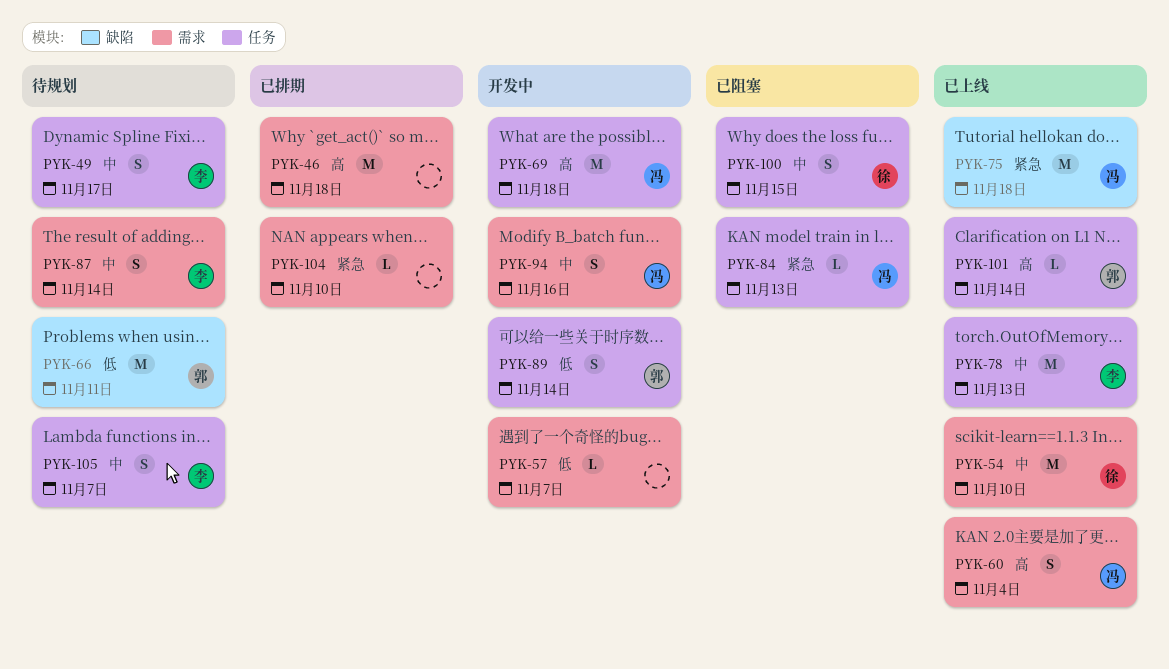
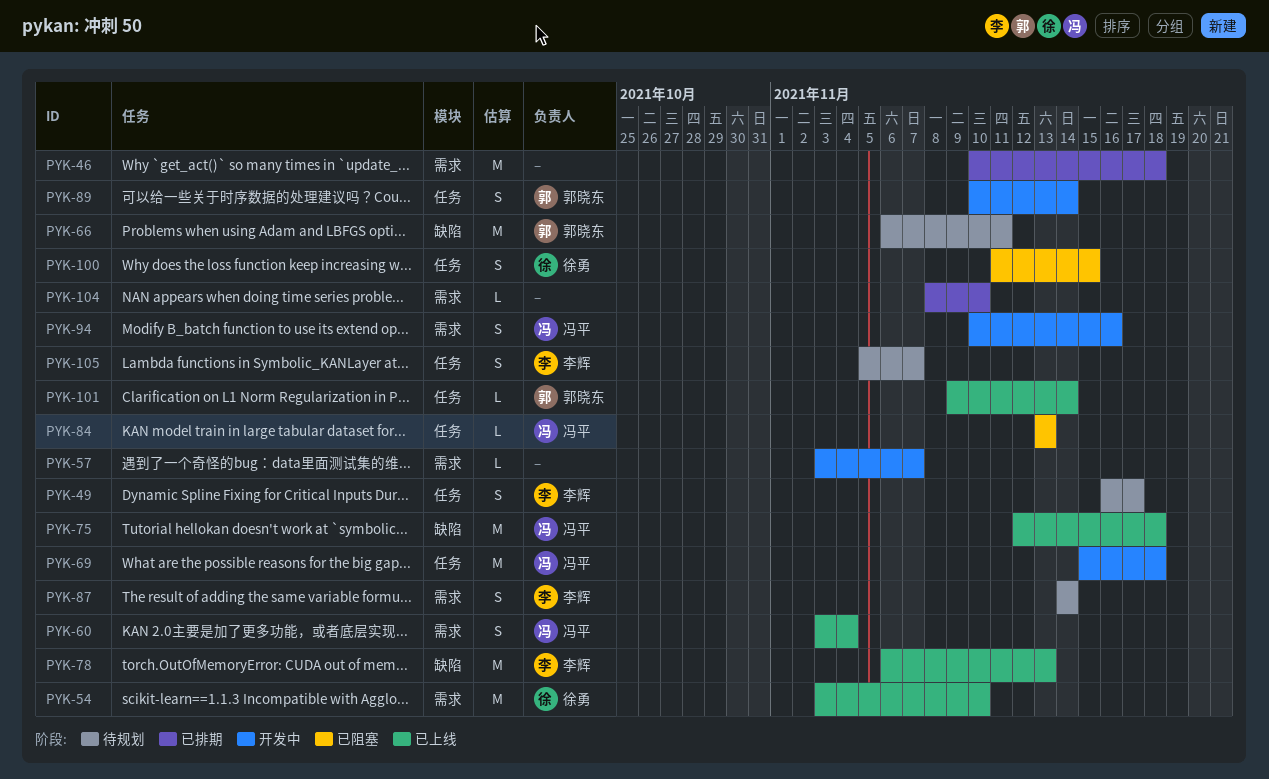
PYK-78, label: 任务 -> 缺陷

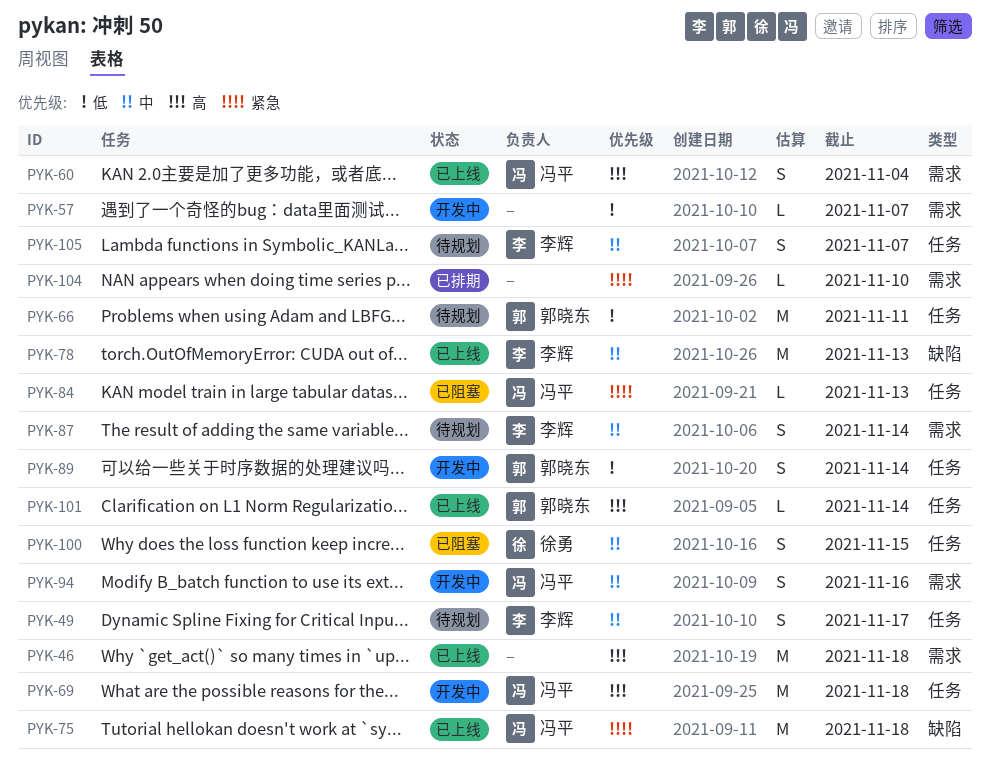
PYK-46, status: 已排期 -> 已上线
PYK-54: present -> none
PYK-66, label: 缺陷 -> 任务

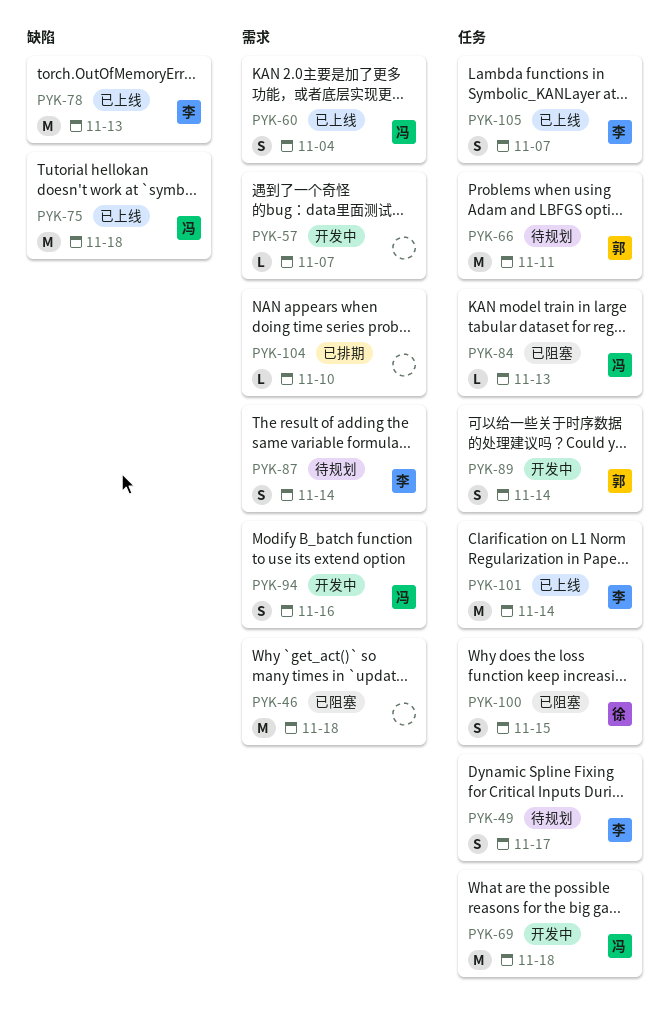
PYK-46, status: 已上线 -> 已阻塞
PYK-101, owner: 郭晓东 -> 李辉
PYK-101, estimate: L -> M
PYK-105, status: 待规划 -> 已上线

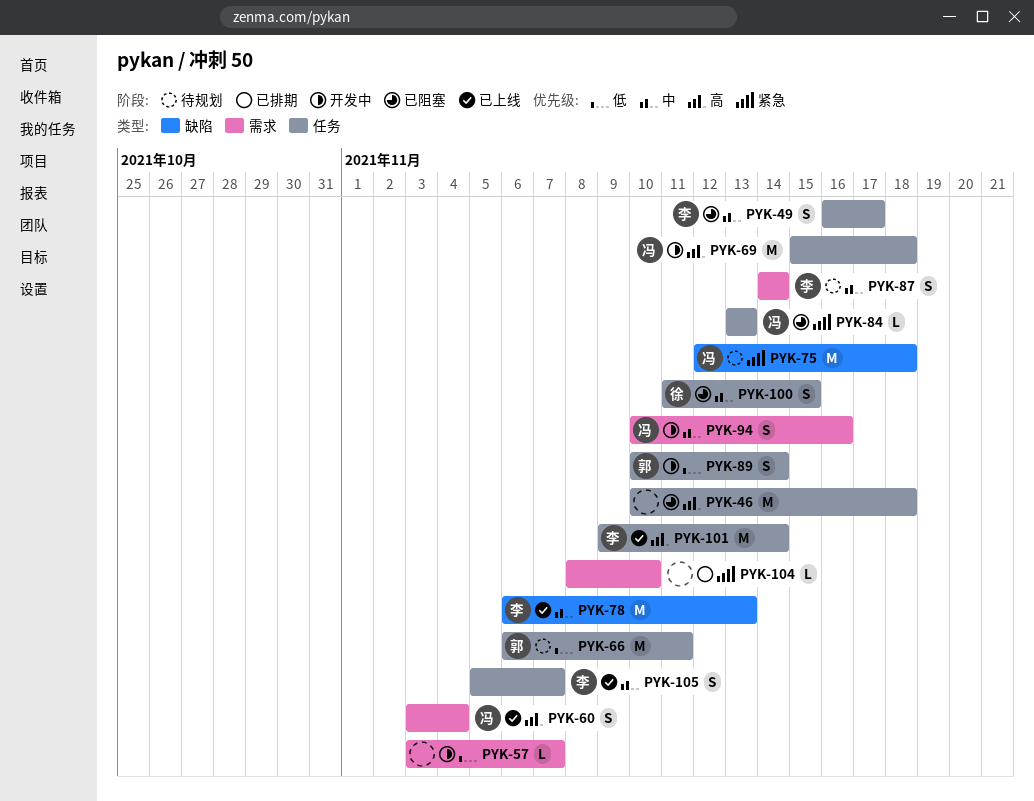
PYK-46, label: 需求 -> 任务
PYK-49, status: 待规划 -> 已阻塞
PYK-75, status: 已上线 -> 待规划

